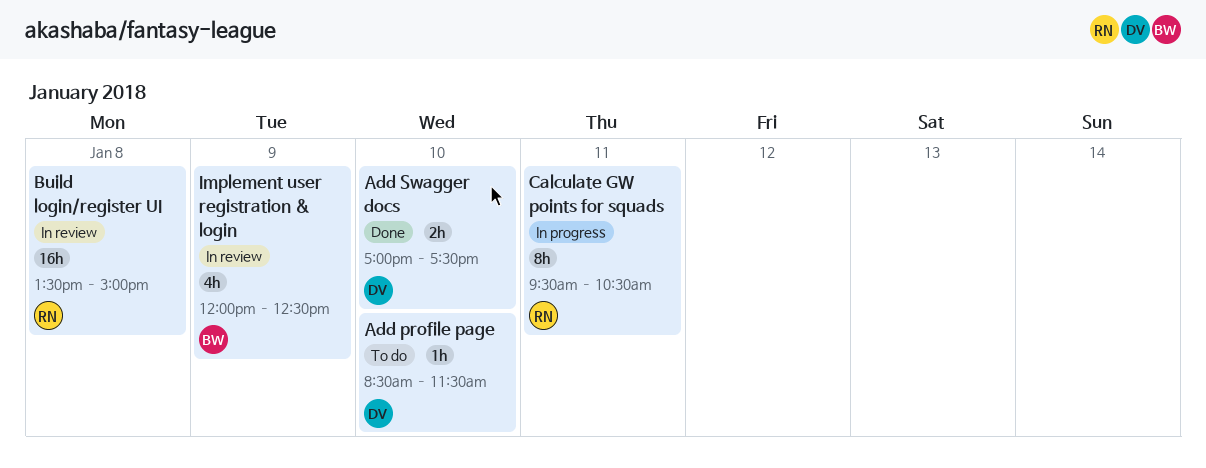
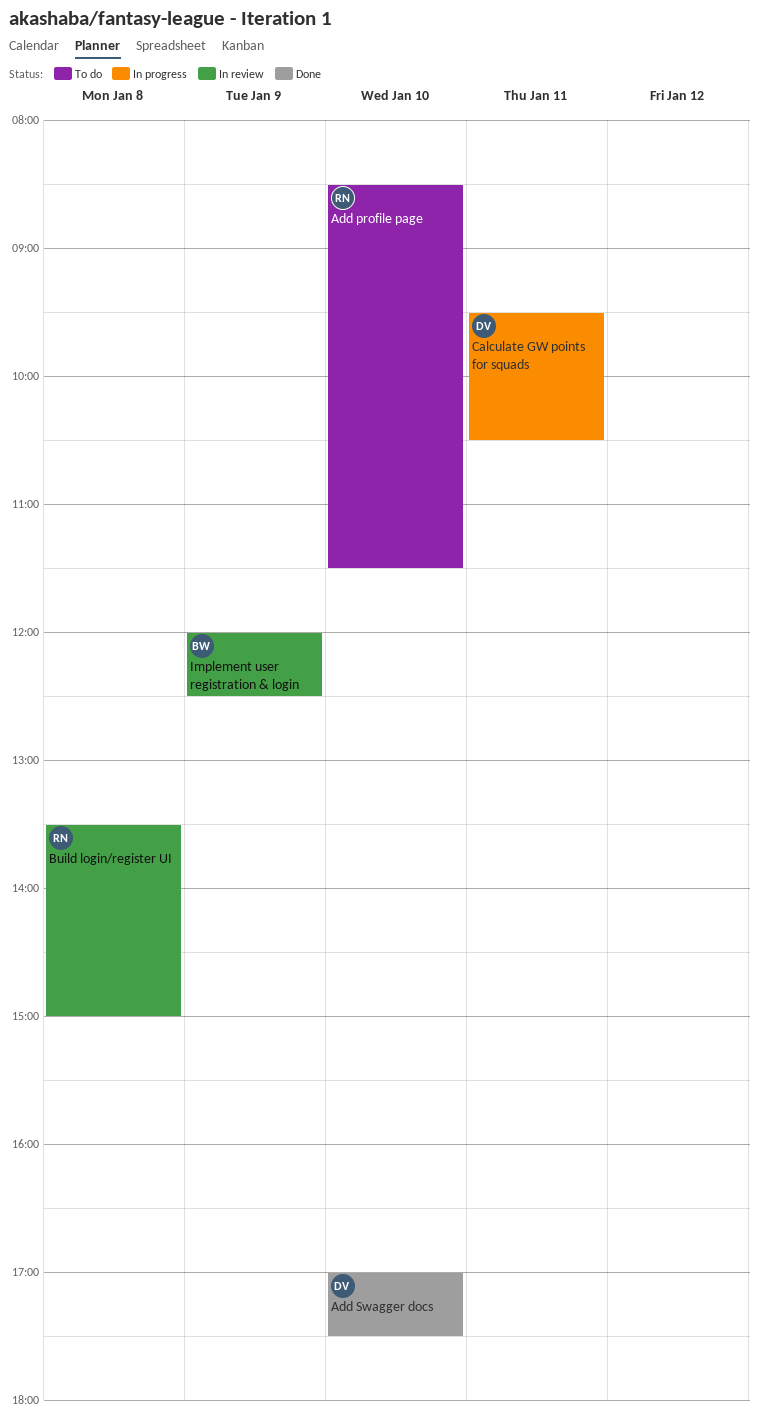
Add profile page, owner: DV -> RN
Calculate GW points for squads, owner: RN -> DV

